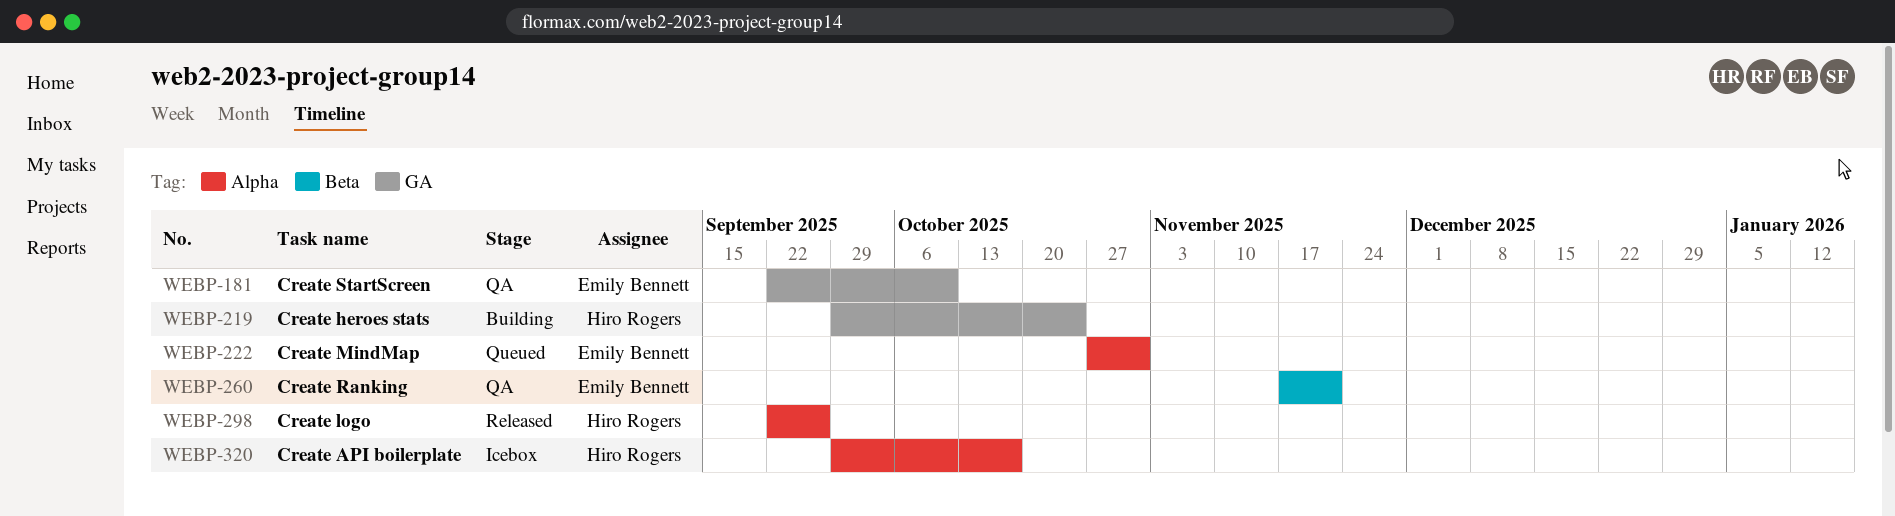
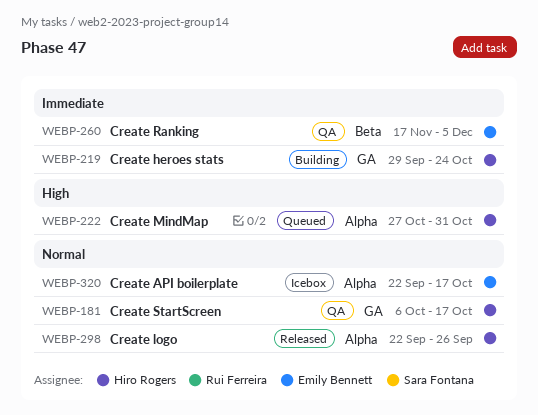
WEBP-181, owner: Emily Bennett -> Hiro Rogers
WEBP-181, start: Sep 22 -> Oct 6
WEBP-181, due: Oct 10 -> Oct 17
WEBP-222, owner: Emily Bennett -> Hiro Rogers
WEBP-260, due: Nov 21 -> Dec 5
WEBP-320, owner: Hiro Rogers -> Emily Bennett
WEBP-320, start: Sep 29 -> Sep 22

